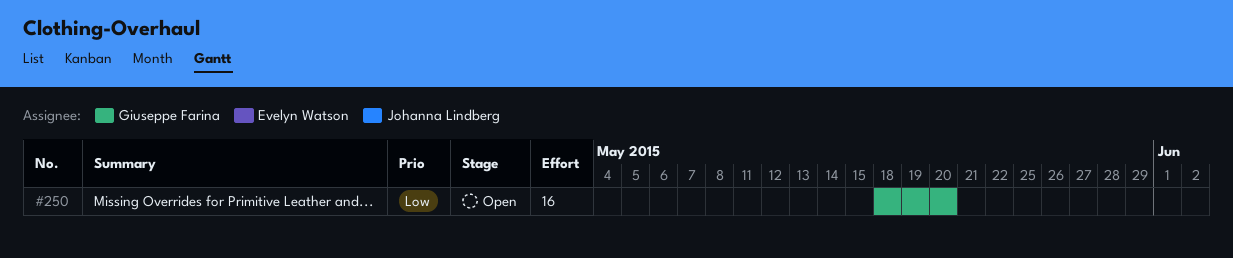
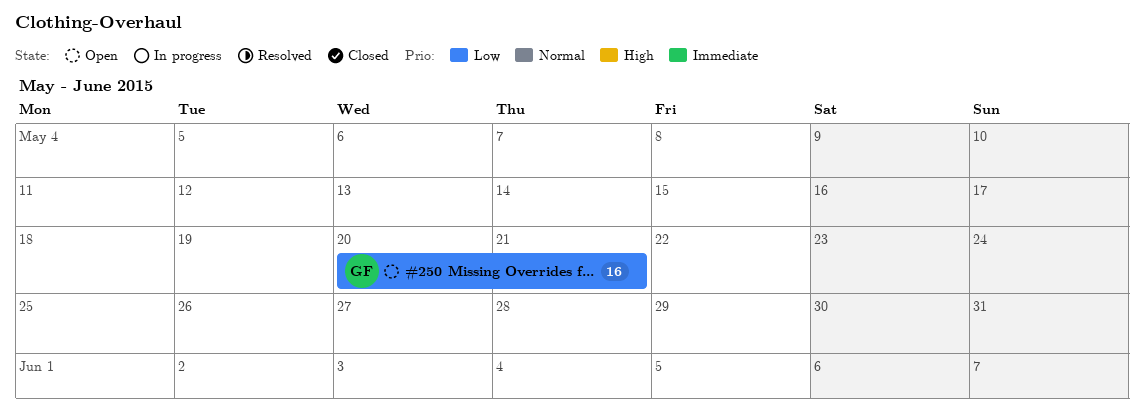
#250, start: May 18 -> May 20
#250, due: May 20 -> May 21

